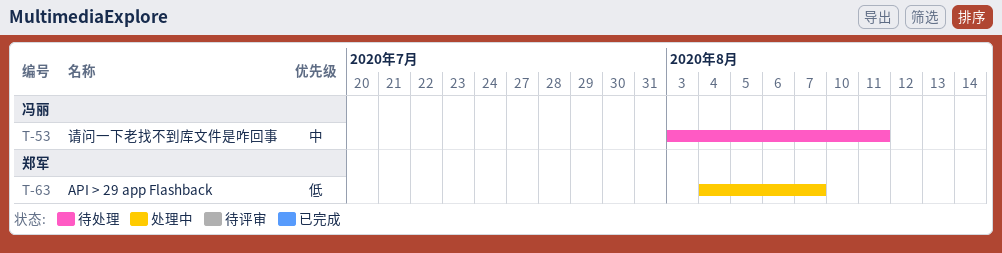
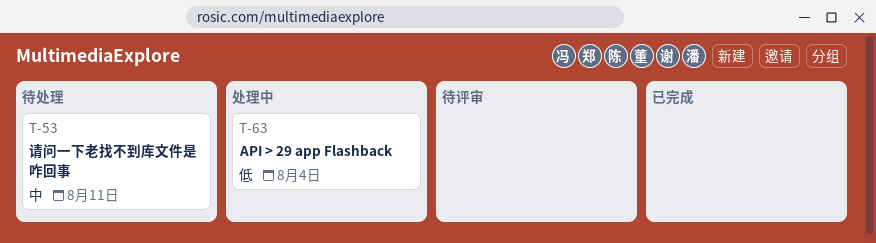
T-63, due: Aug 7 -> Aug 4

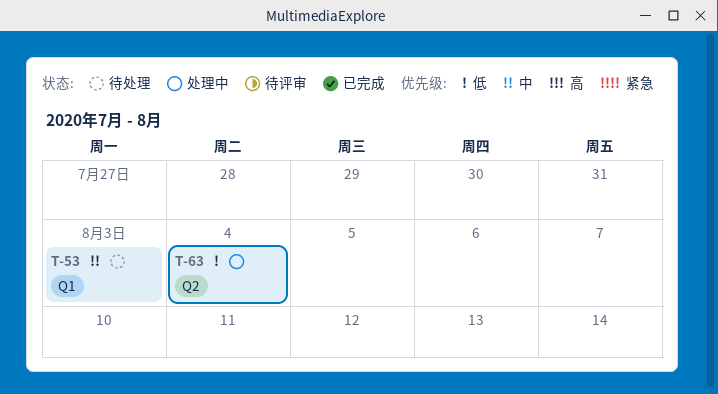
T-53, due: Aug 11 -> Aug 3

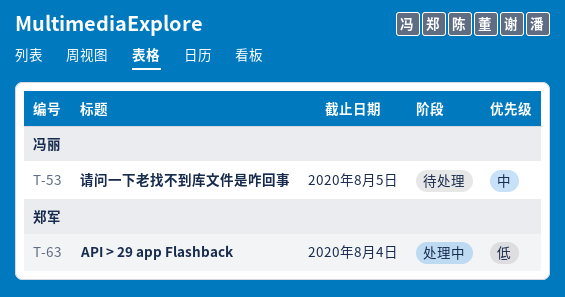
T-53, due: Aug 3 -> Aug 5

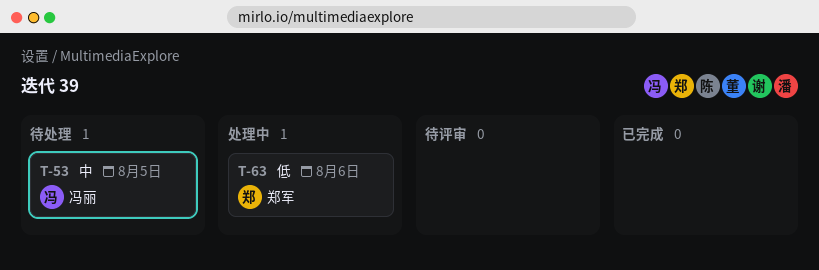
T-63, due: Aug 4 -> Aug 6

